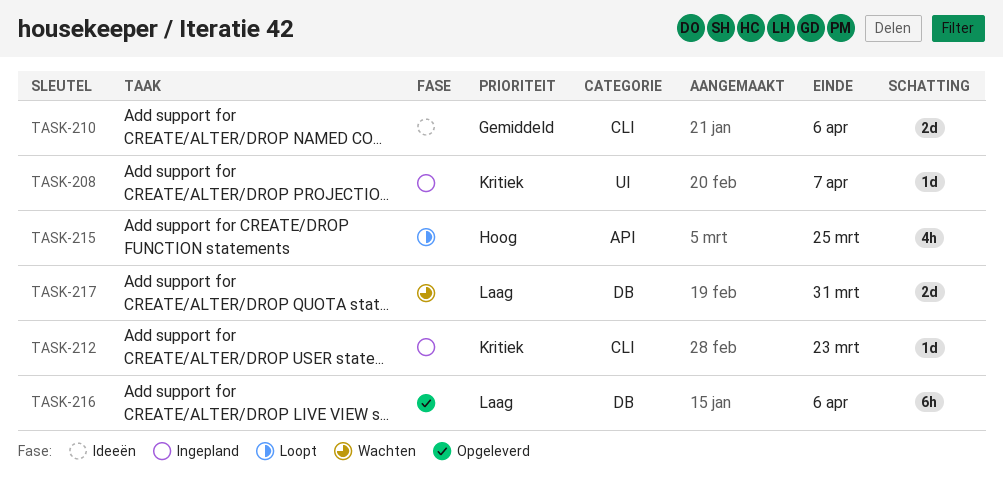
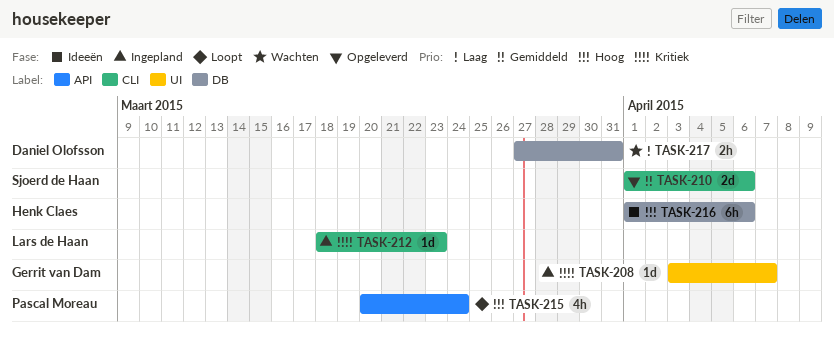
TASK-210, status: Ideeën -> Opgeleverd
TASK-215, due: Mar 25 -> Mar 24
TASK-216, status: Opgeleverd -> Ideeën
TASK-216, priority: Laag -> Hoog
TASK-217, estimate: 2d -> 2h

